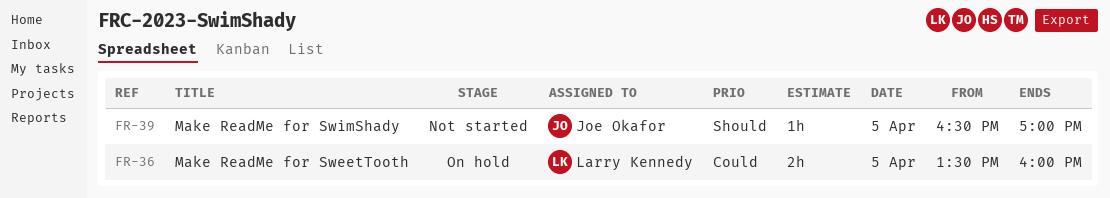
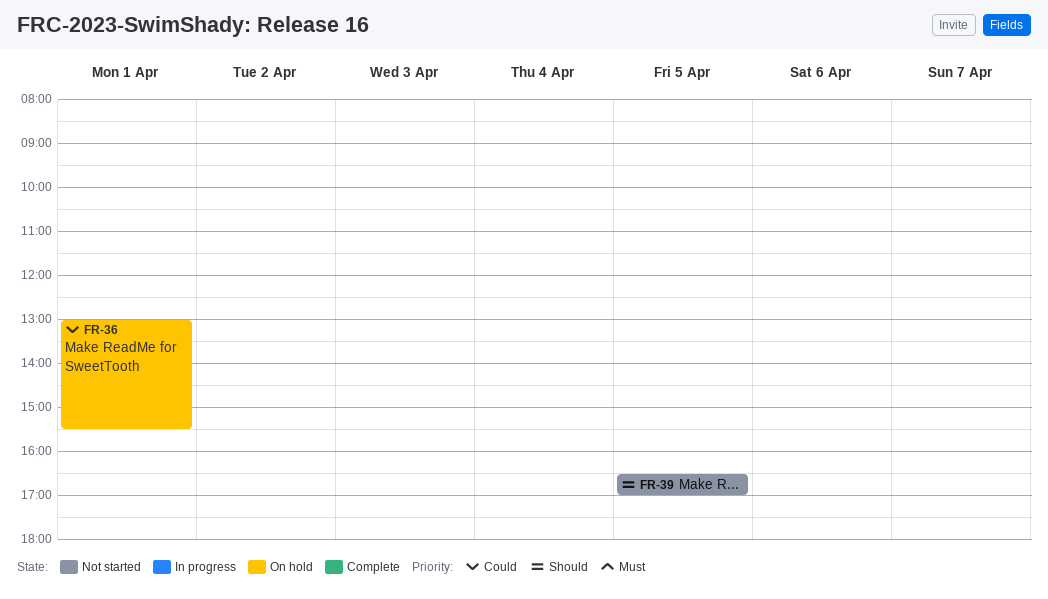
FR-36, day: Apr 5 -> Apr 1
FR-36, begins: 13:30 -> 13:00
FR-36, ends: 16:00 -> 15:30

